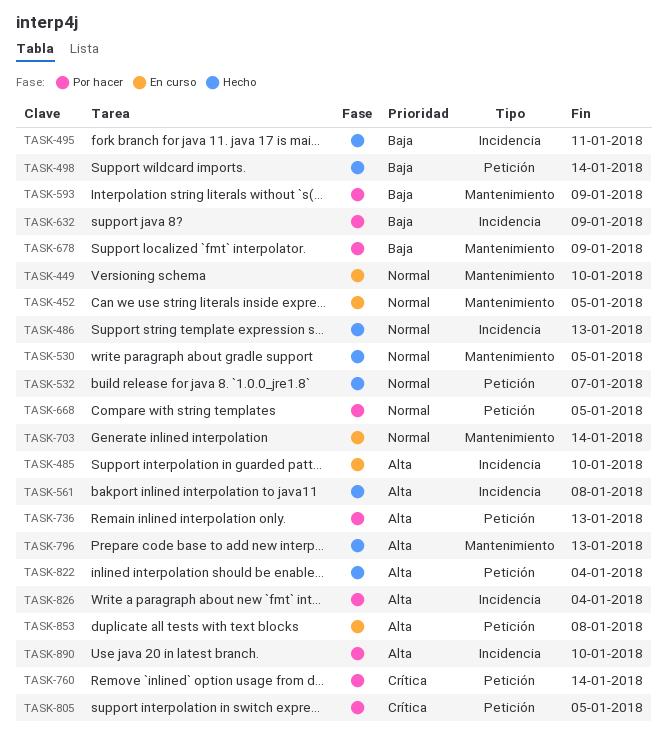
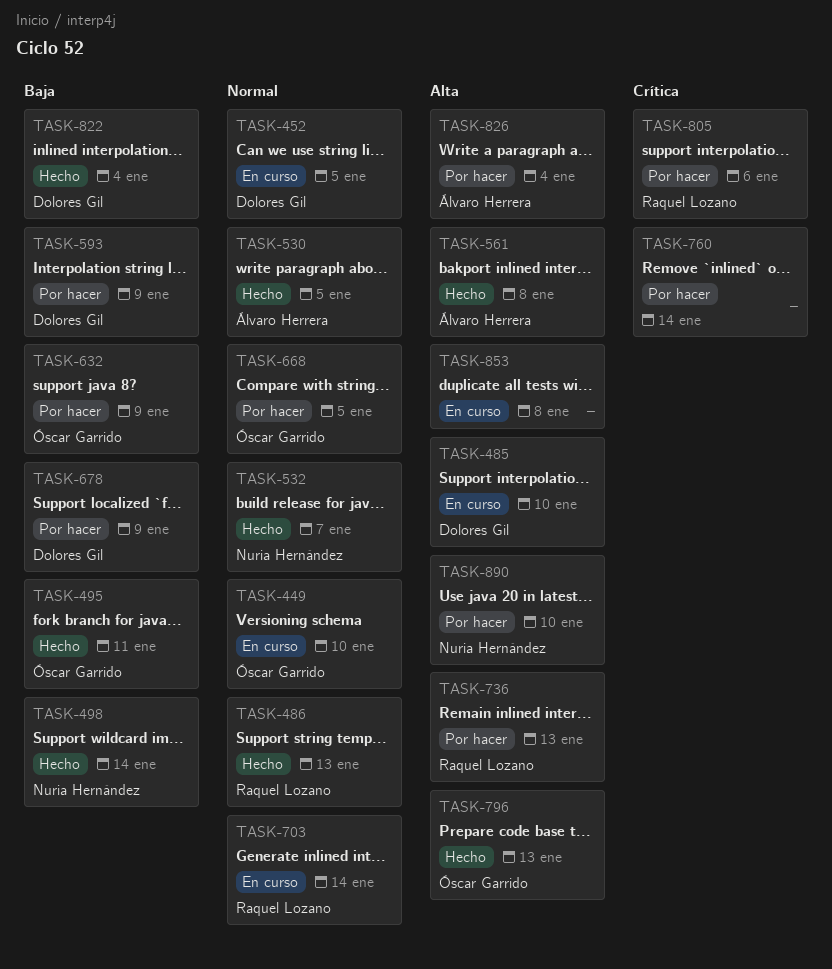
TASK-805, due: Jan 5 -> Jan 6
TASK-822, priority: Alta -> Baja

